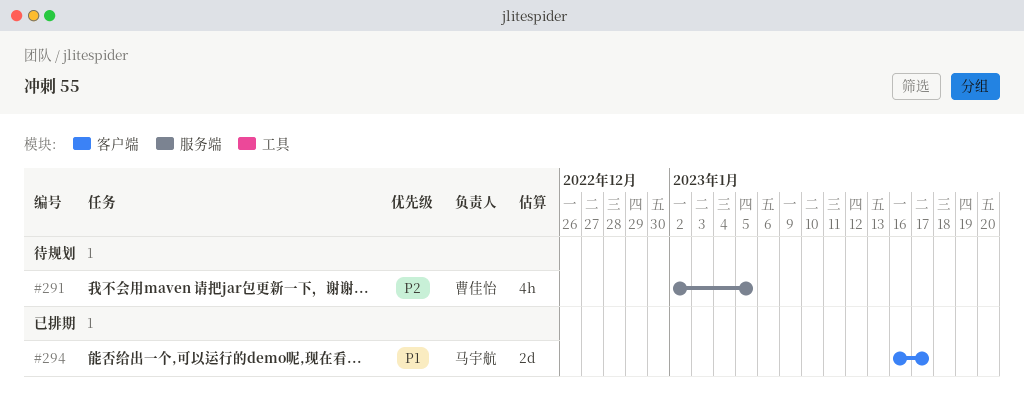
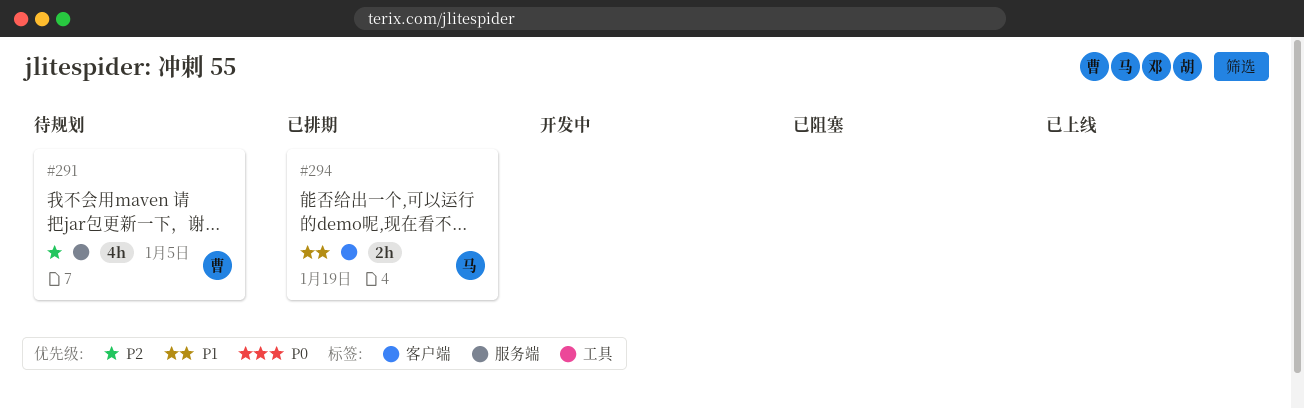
#294, estimate: 2d -> 2h
#294, due: Jan 17 -> Jan 19

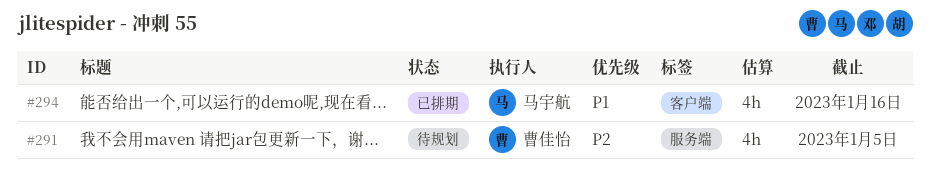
#294, estimate: 2h -> 4h
#294, due: Jan 19 -> Jan 16

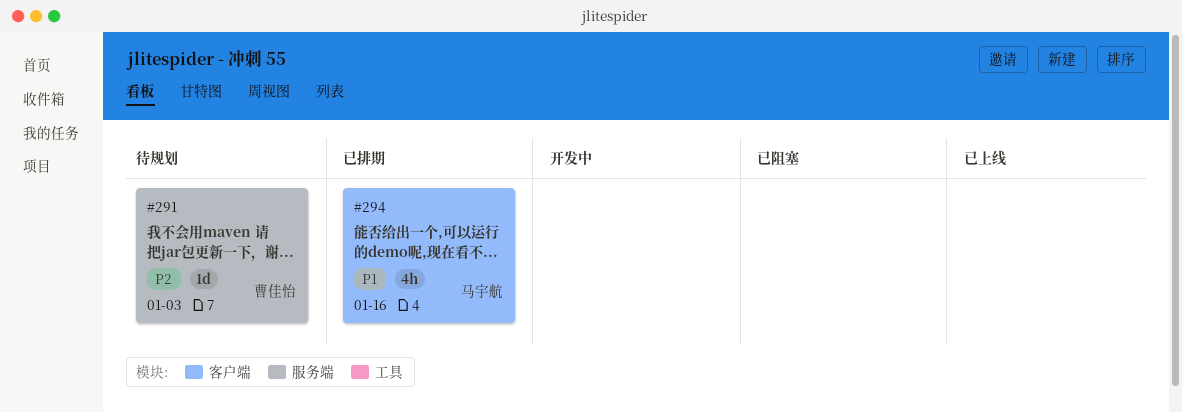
#291, estimate: 4h -> 1d
#291, due: Jan 5 -> Jan 3

